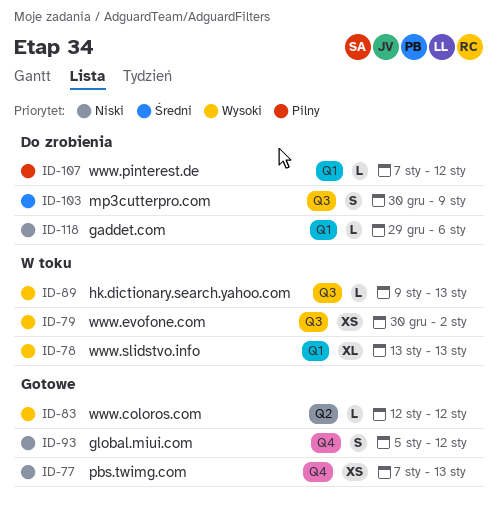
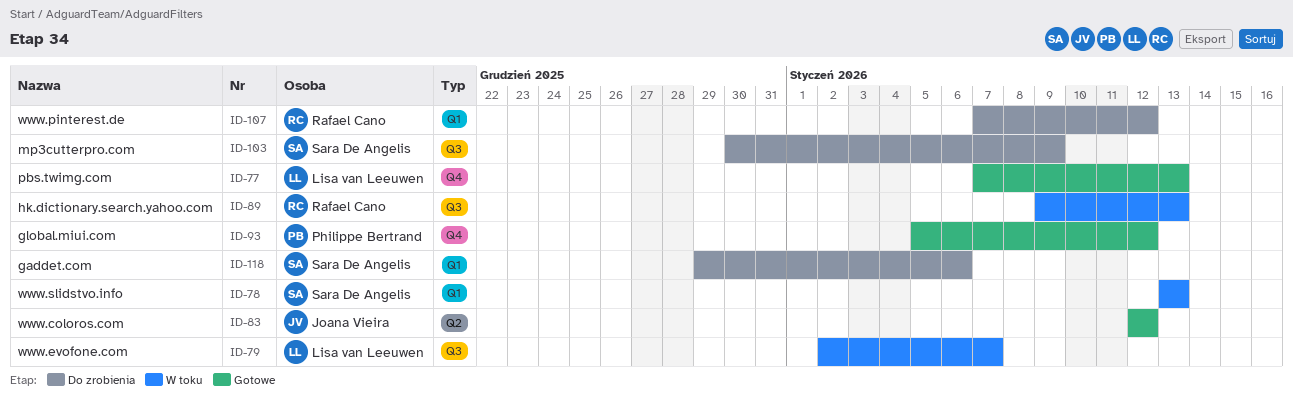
ID-79, start: Dec 30 -> Jan 2
ID-79, due: Jan 2 -> Jan 7

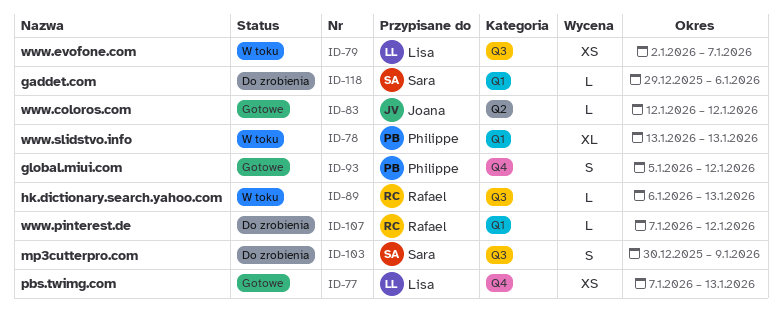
ID-78, owner: Sara De Angelis -> Philippe Bertrand
ID-89, start: Jan 9 -> Jan 6

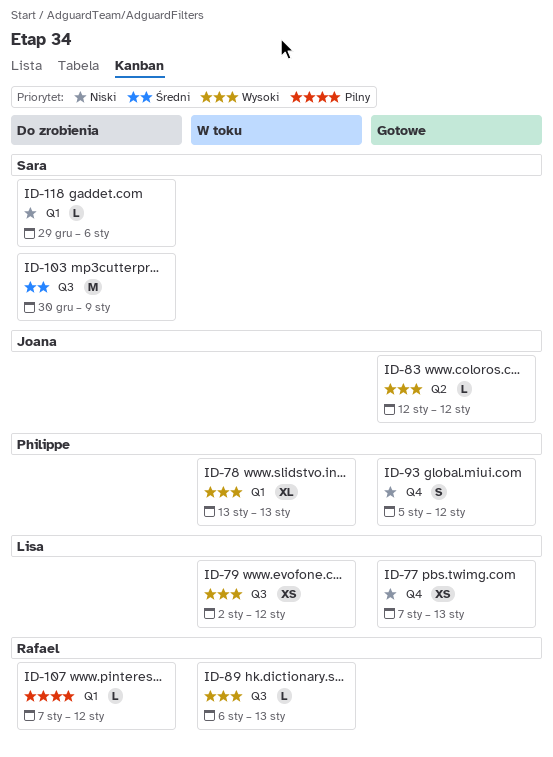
ID-79, due: Jan 7 -> Jan 12
ID-103, estimate: S -> M

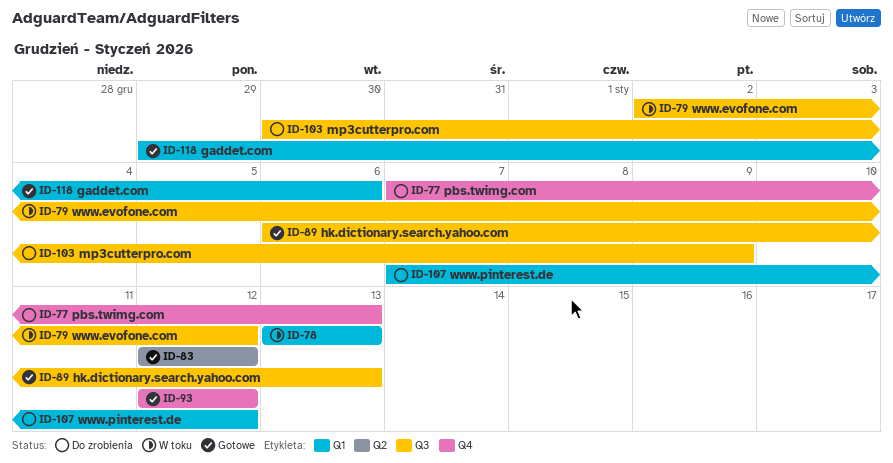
ID-77, status: Gotowe -> Do zrobienia
ID-89, status: W toku -> Gotowe
ID-93, start: Jan 5 -> Jan 12
ID-118, status: Do zrobienia -> Gotowe

